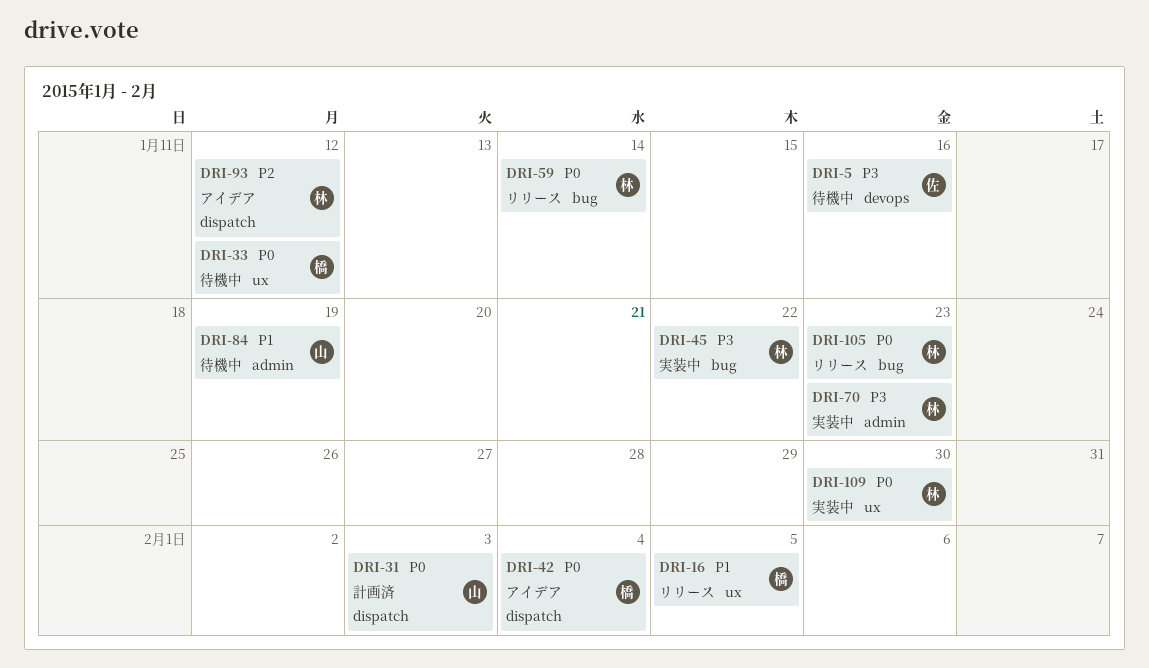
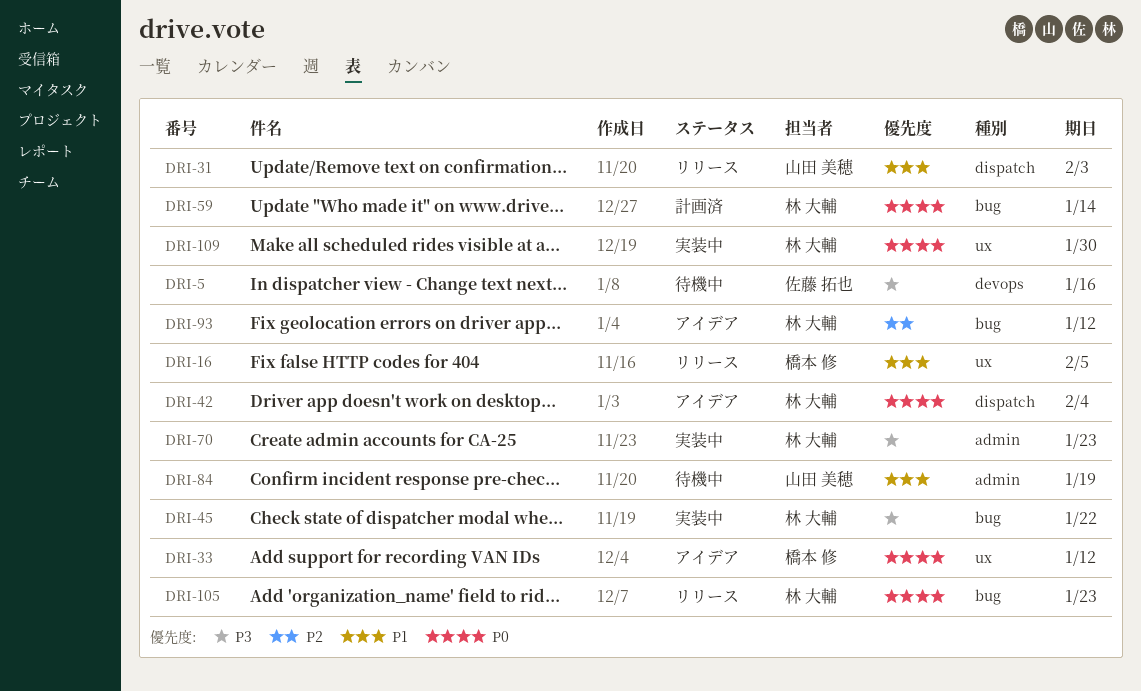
DRI-31, status: 計画済 -> リリース
DRI-31, priority: P0 -> P1
DRI-33, status: 待機中 -> アイデア
DRI-42, owner: 橋本 修 -> 林 大輔
DRI-59, status: リリース -> 計画済
DRI-93, label: dispatch -> bug

